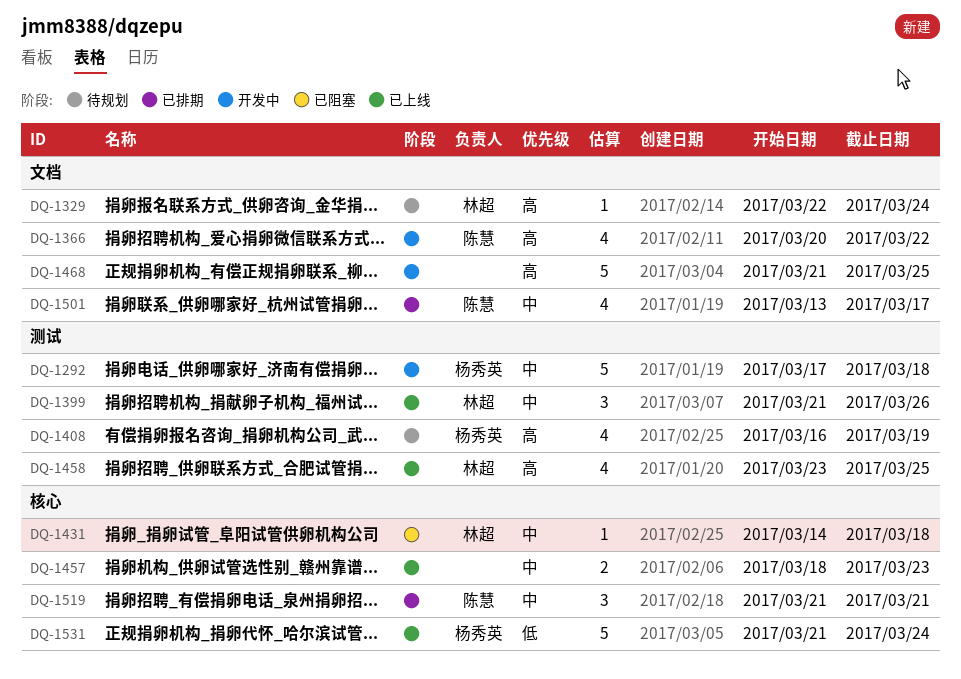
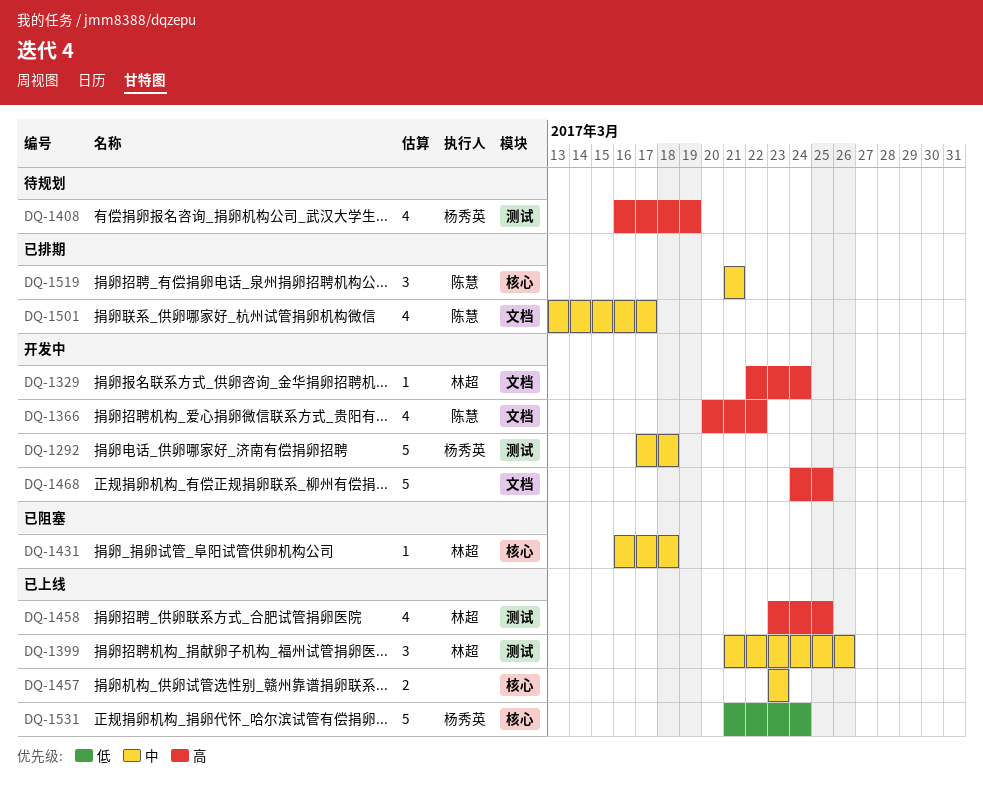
DQ-1329, status: 待规划 -> 开发中
DQ-1431, start: Mar 14 -> Mar 16
DQ-1457, start: Mar 18 -> Mar 23
DQ-1468, start: Mar 21 -> Mar 24

